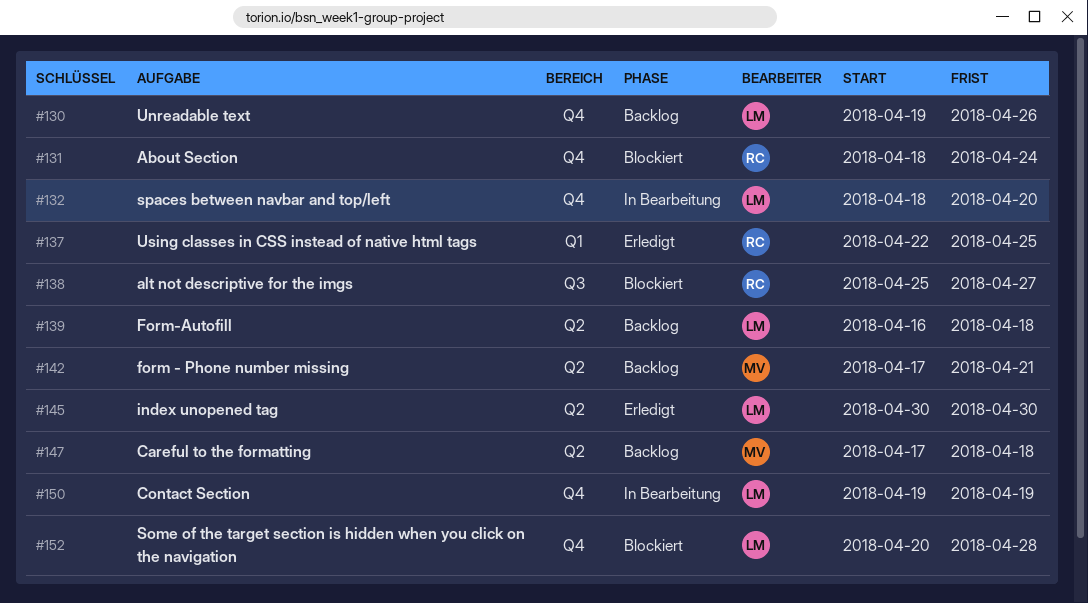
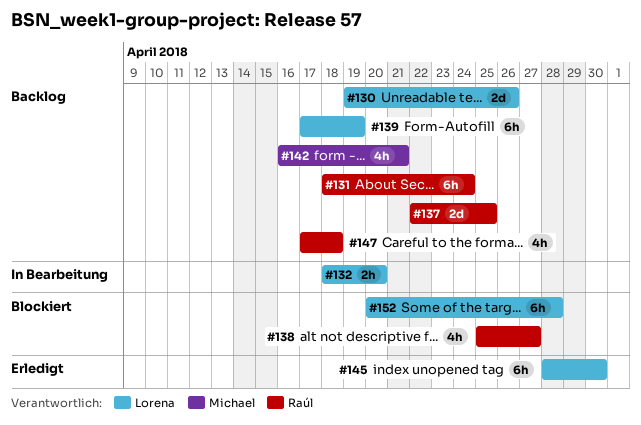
#131, status: Blockiert -> Backlog
#137, status: Erledigt -> Backlog
#139, start: Apr 16 -> Apr 17
#139, due: Apr 18 -> Apr 19
#142, start: Apr 17 -> Apr 16
#145, start: Apr 30 -> Apr 28
#147, owner: Michael -> Raúl
#150: present -> none

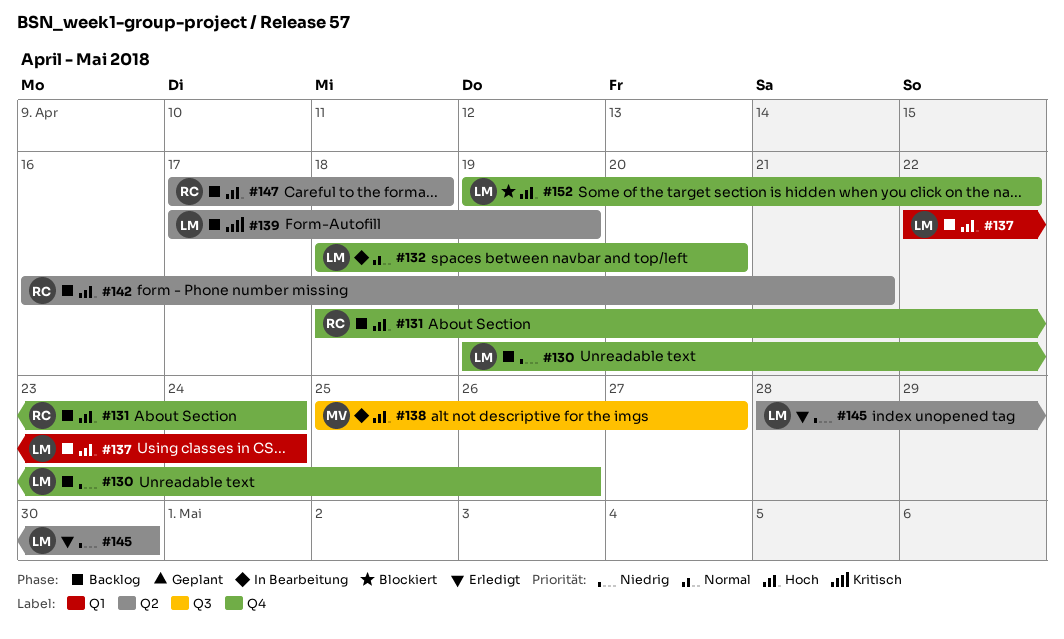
#137, owner: Raúl -> Lorena
#137, due: Apr 25 -> Apr 24
#138, status: Blockiert -> In Bearbeitung
#138, owner: Raúl -> Michael
#142, owner: Michael -> Raúl
#152, start: Apr 20 -> Apr 19
#152, due: Apr 28 -> Apr 22

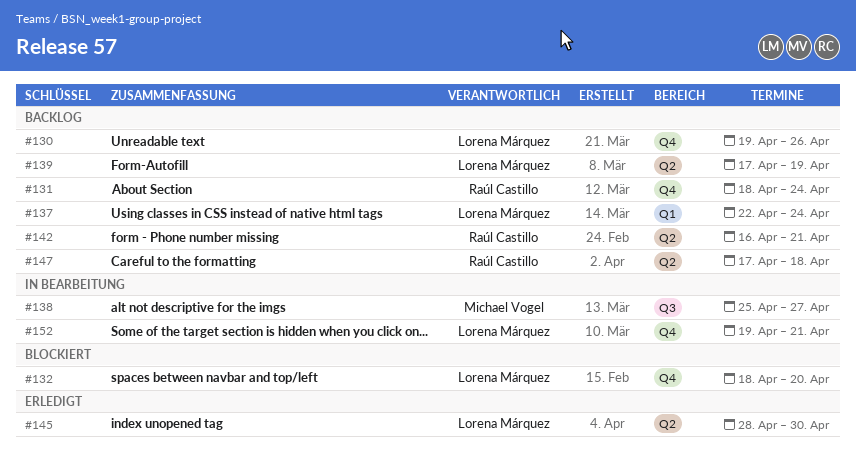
#132, status: In Bearbeitung -> Blockiert
#152, status: Blockiert -> In Bearbeitung
#152, due: Apr 22 -> Apr 21

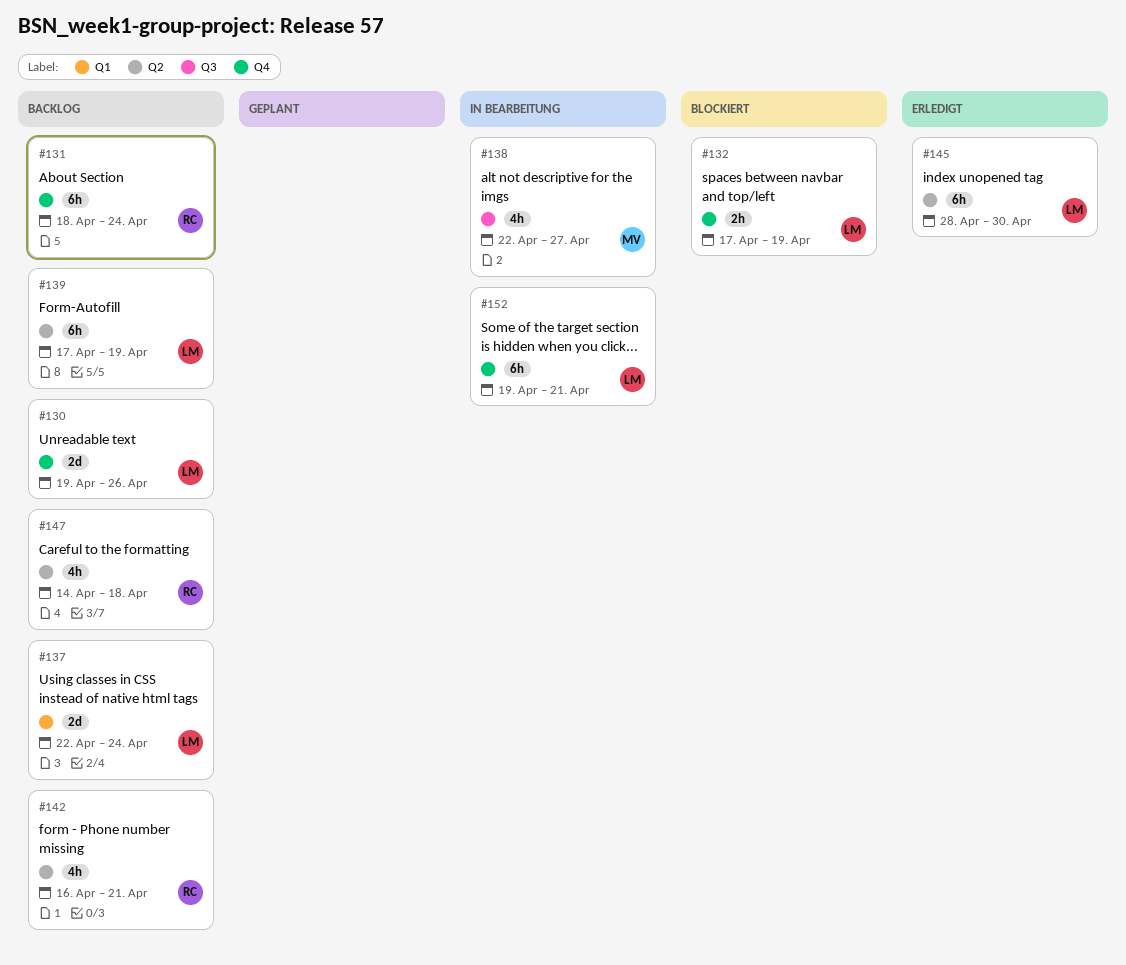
#132, start: Apr 18 -> Apr 17
#132, due: Apr 20 -> Apr 19
#138, start: Apr 25 -> Apr 22
#147, start: Apr 17 -> Apr 14

